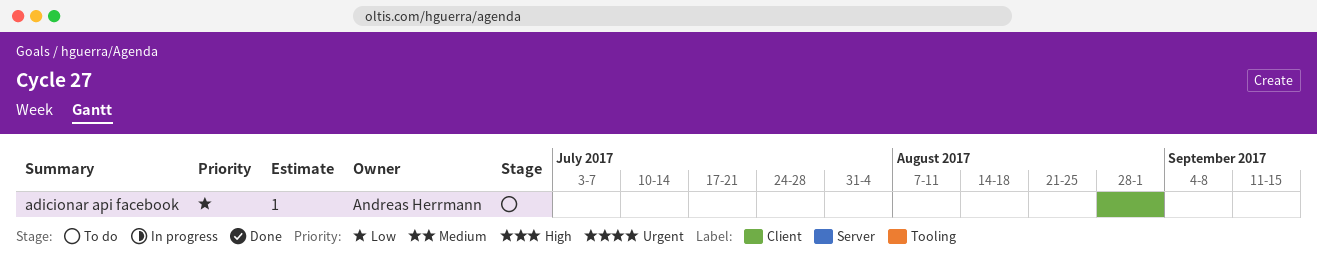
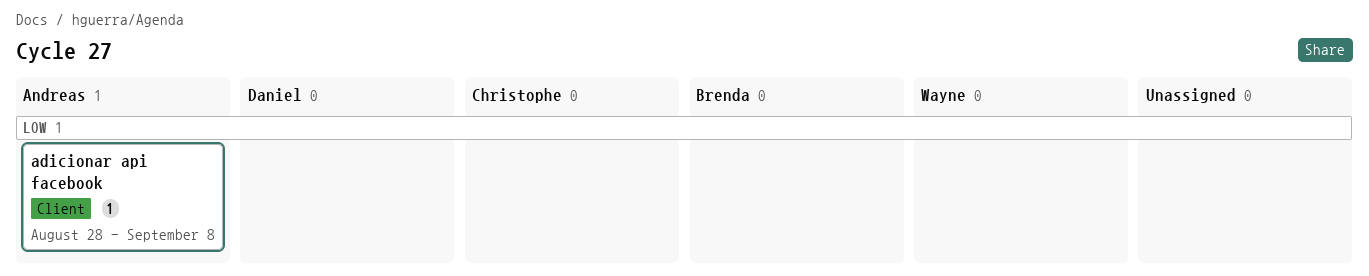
adicionar api facebook, due: Sep 1 -> Sep 8

